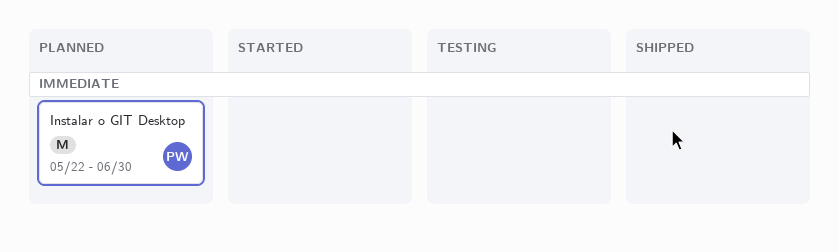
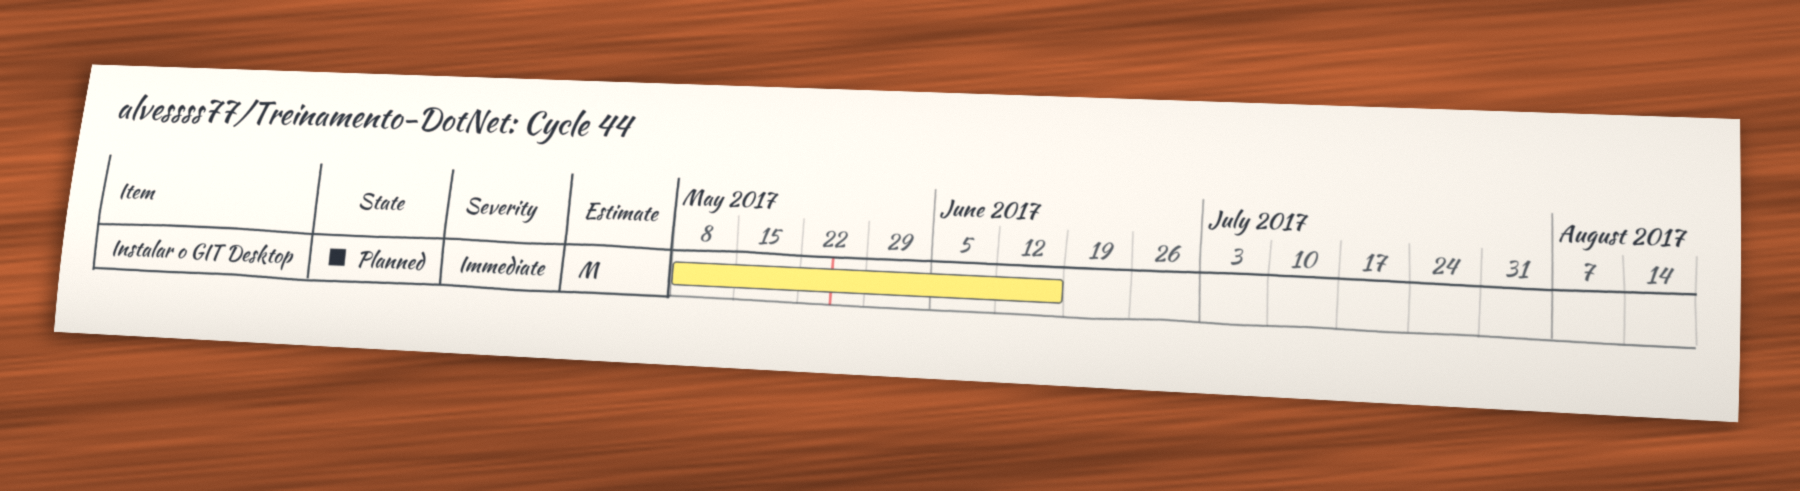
Instalar o GIT Desktop, start: May 22 -> May 8
Instalar o GIT Desktop, due: Jun 30 -> Jun 16

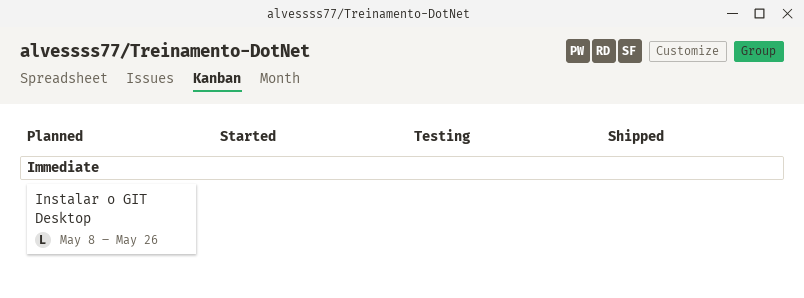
Instalar o GIT Desktop, estimate: M -> L
Instalar o GIT Desktop, due: Jun 16 -> May 26

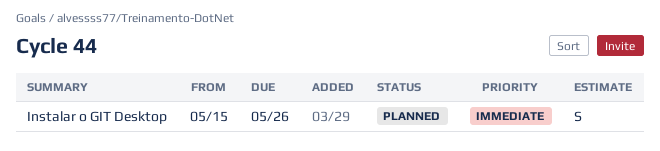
Instalar o GIT Desktop, estimate: L -> S
Instalar o GIT Desktop, start: May 8 -> May 15

